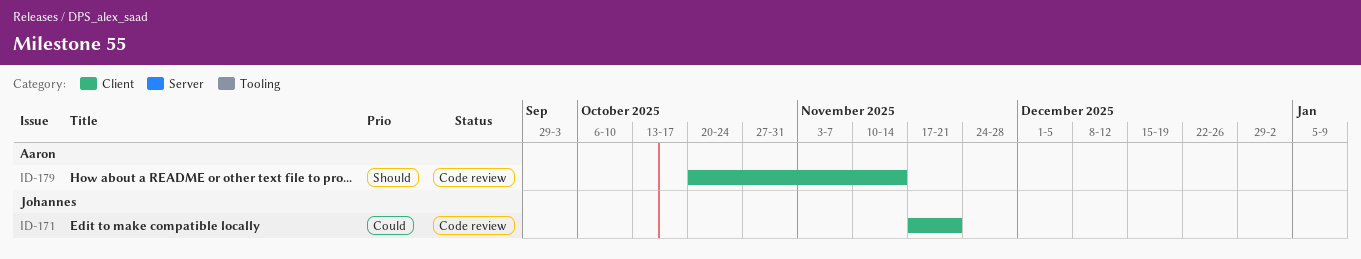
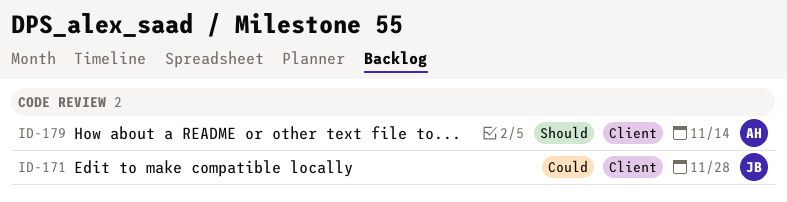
ID-171, due: Nov 21 -> Nov 28

